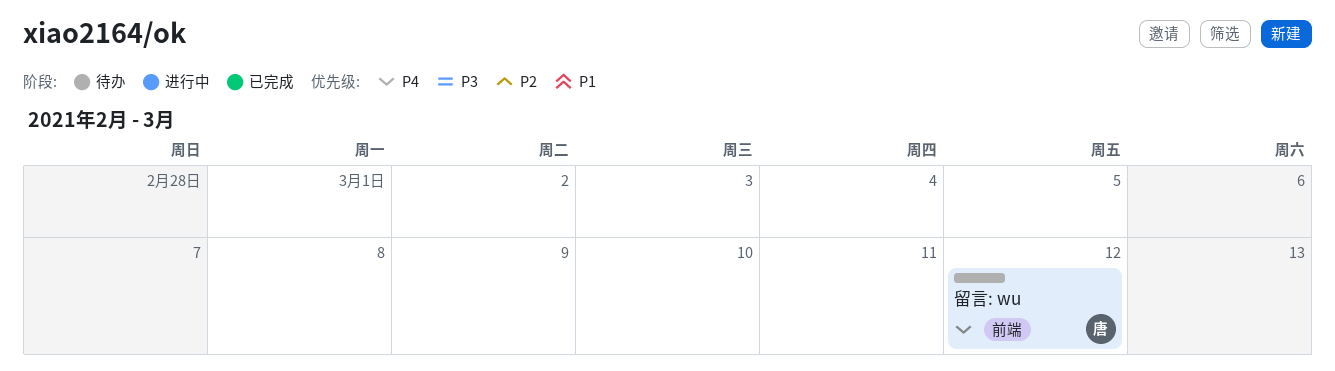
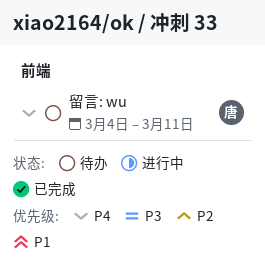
留言: wu, due: Mar 12 -> Mar 11

